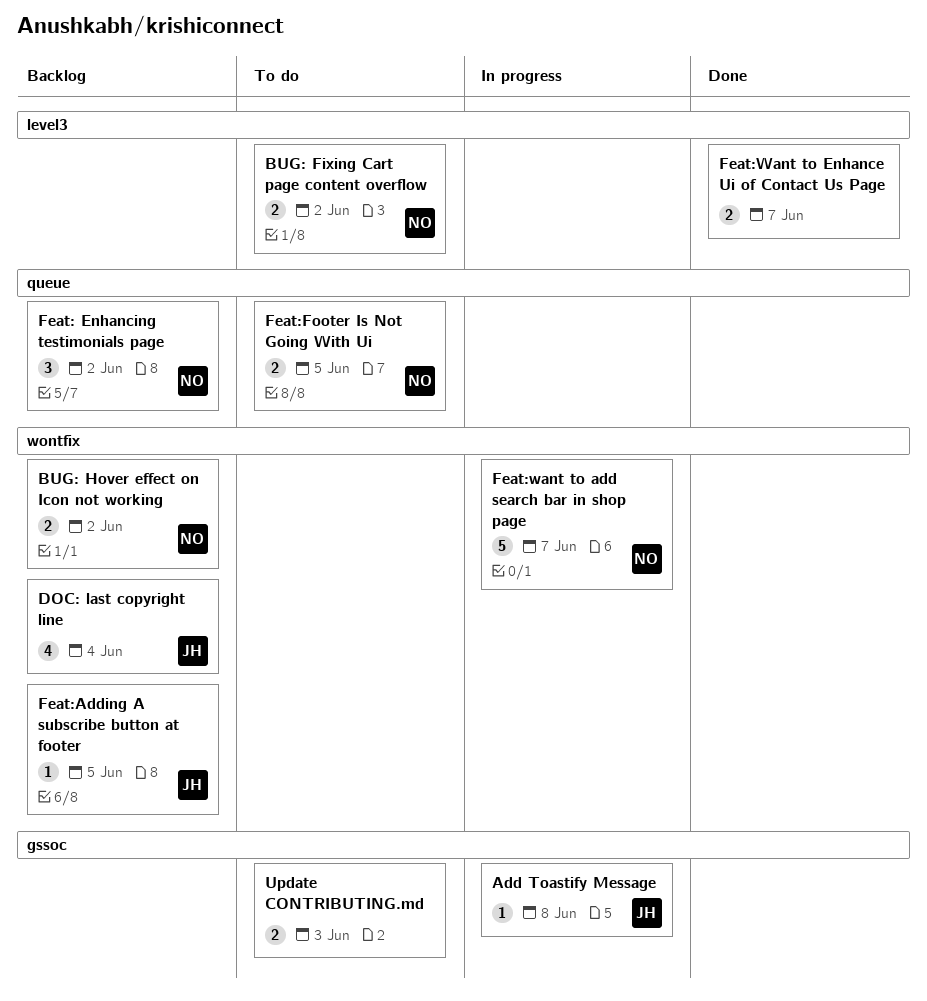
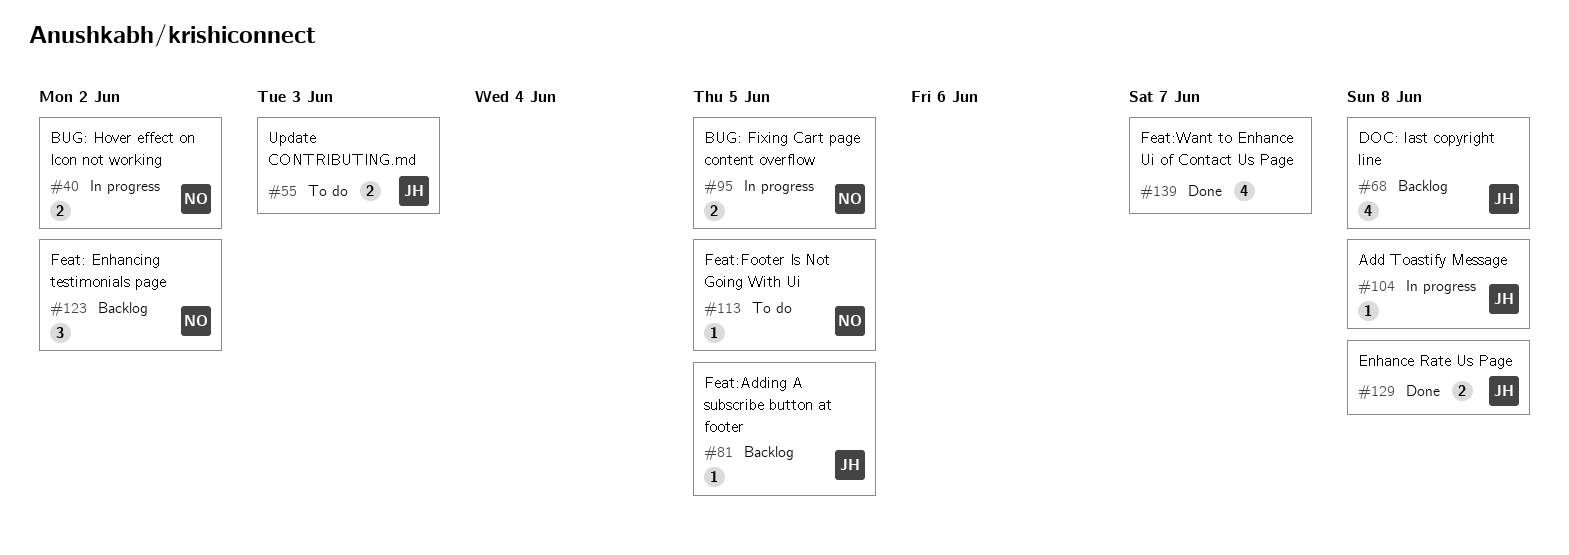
BUG: Fixing Cart page content overflow, status: To do -> In progress
BUG: Fixing Cart page content overflow, due: Jun 2 -> Jun 5
BUG: Hover effect on Icon not working, status: Backlog -> In progress
DOC: last copyright line, due: Jun 4 -> Jun 8
Enhance Rate Us Page: none -> present
Feat:Footer Is Not Going With Ui, estimate: 2 -> 1
Feat:want to add search bar in shop page: present -> none
Feat:Want to Enhance Ui of Contact Us Page, estimate: 2 -> 4
Update CONTRIBUTING.md, owner: none -> JH

